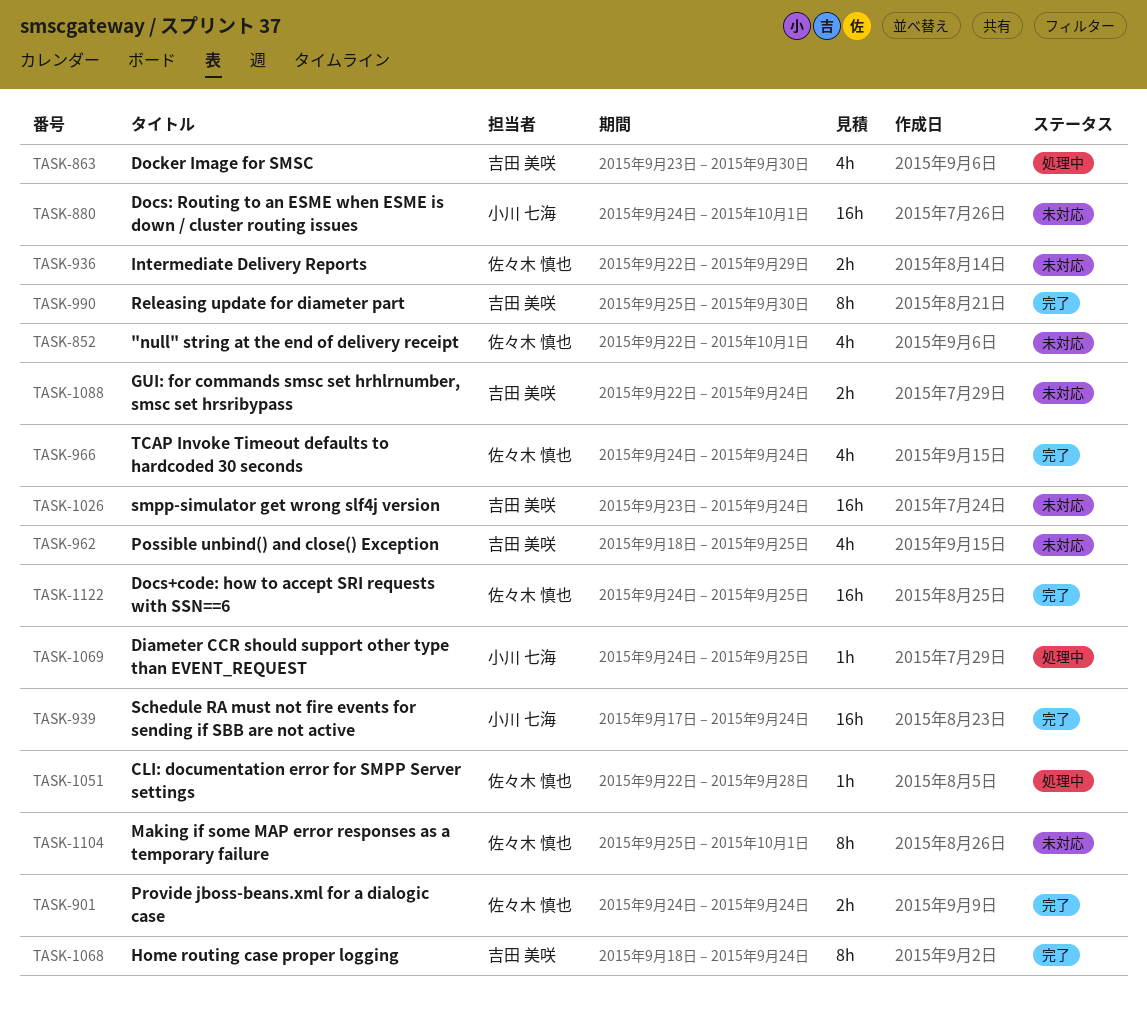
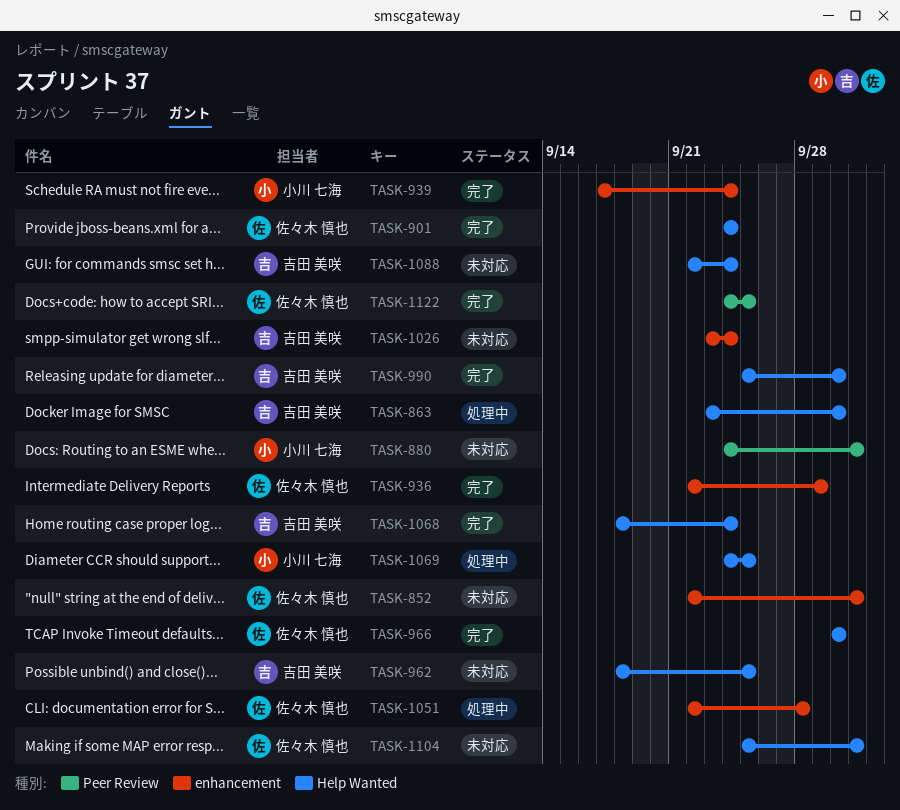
TASK-936, status: 未対応 -> 完了
TASK-966, start: Sep 24 -> Sep 30
TASK-966, due: Sep 24 -> Sep 30

